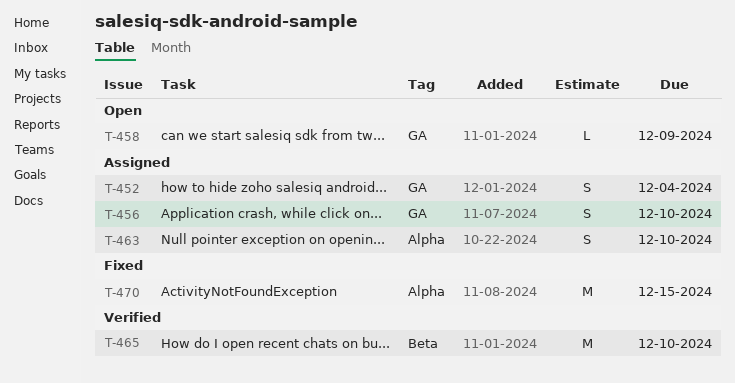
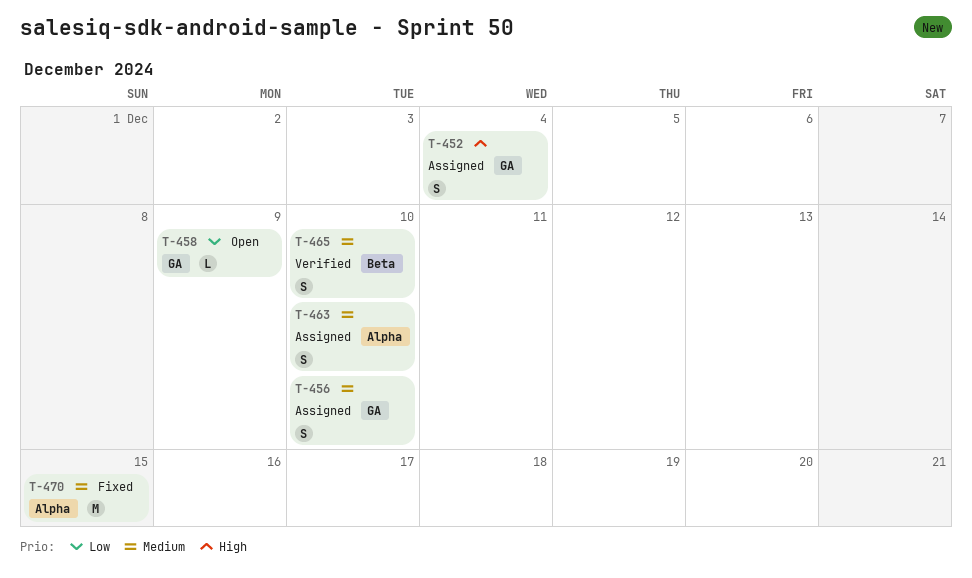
T-465, estimate: M -> S

